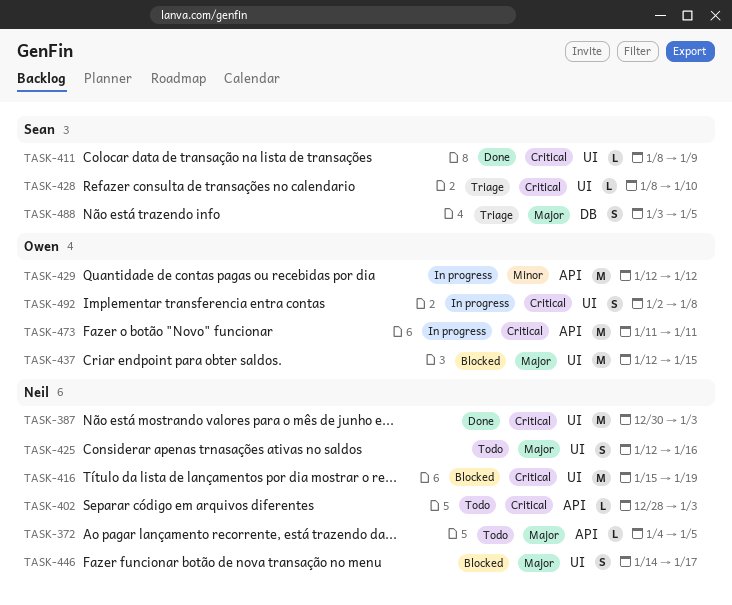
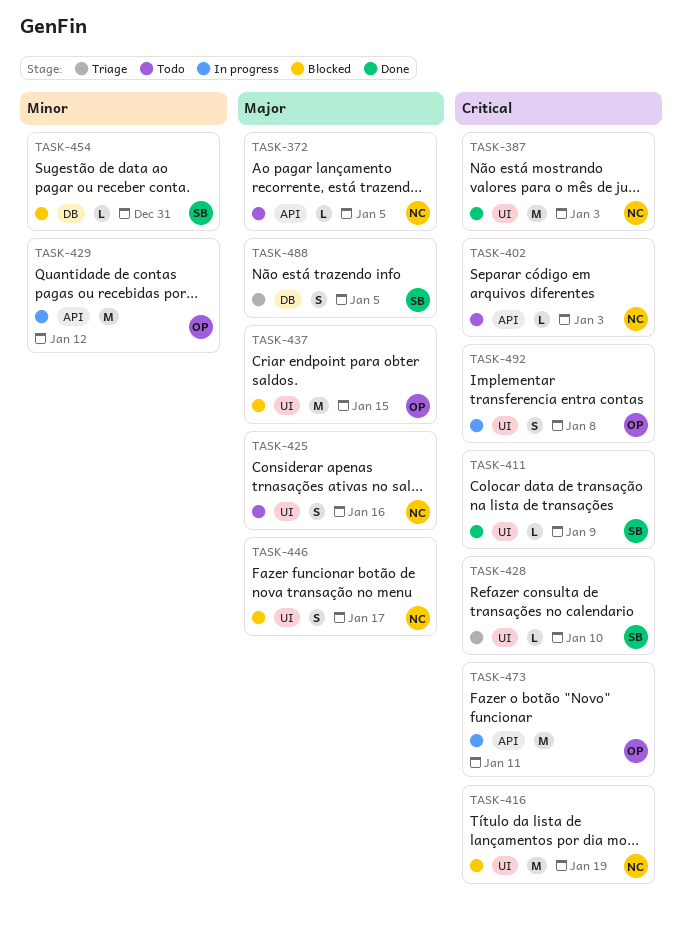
TASK-454: none -> present

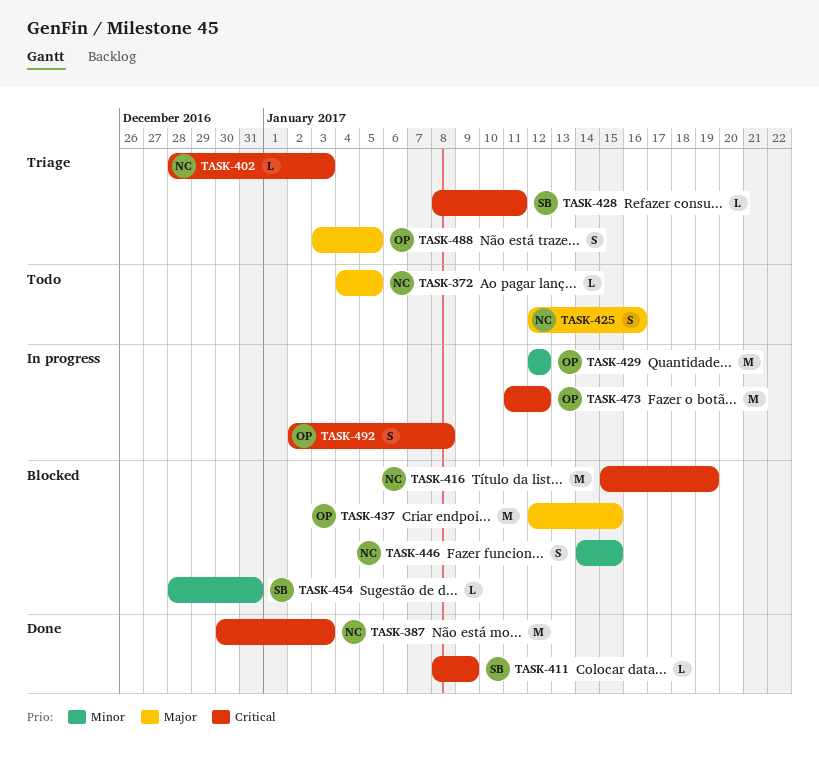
TASK-402, status: Todo -> Triage
TASK-428, due: Jan 10 -> Jan 11
TASK-446, priority: Major -> Minor
TASK-446, due: Jan 17 -> Jan 15
TASK-473, due: Jan 11 -> Jan 12
TASK-488, owner: SB -> OP

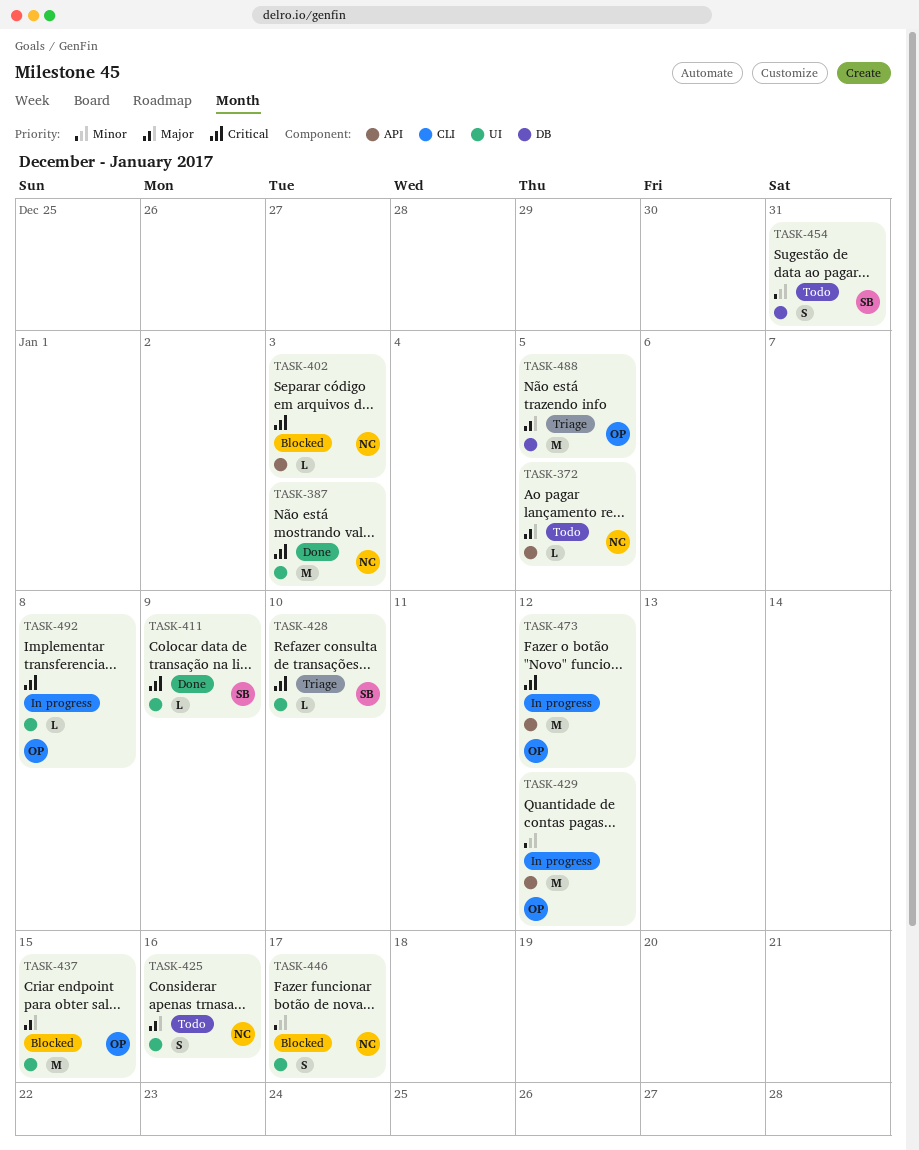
TASK-402, status: Triage -> Blocked
TASK-416: present -> none
TASK-428, due: Jan 11 -> Jan 10
TASK-446, due: Jan 15 -> Jan 17
TASK-454, status: Blocked -> Todo
TASK-454, estimate: L -> S
TASK-488, estimate: S -> M
TASK-492, estimate: S -> L

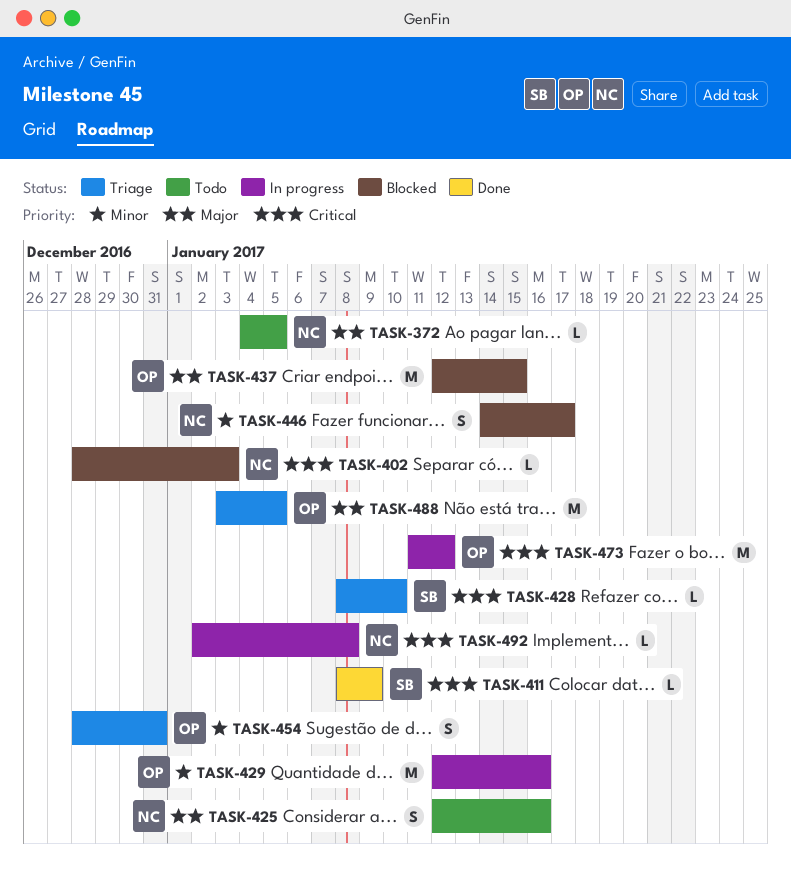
TASK-387: present -> none
TASK-429, due: Jan 12 -> Jan 16
TASK-454, status: Todo -> Triage
TASK-454, owner: SB -> OP
TASK-492, owner: OP -> NC

